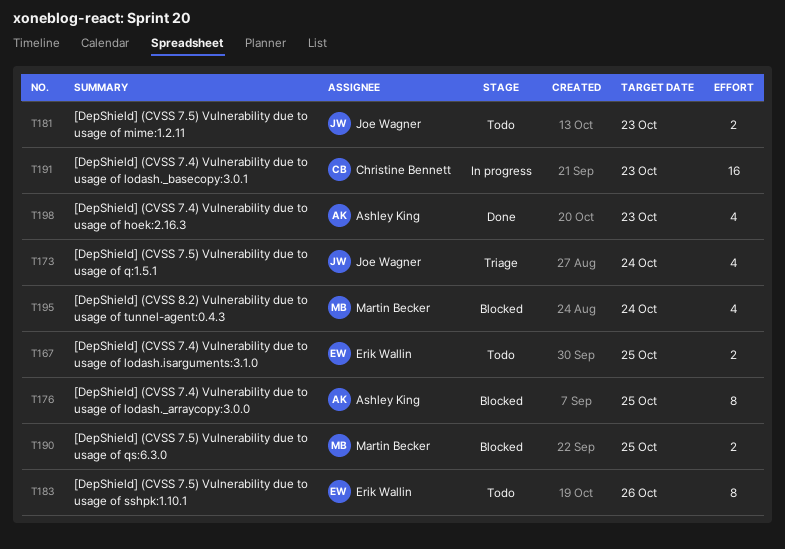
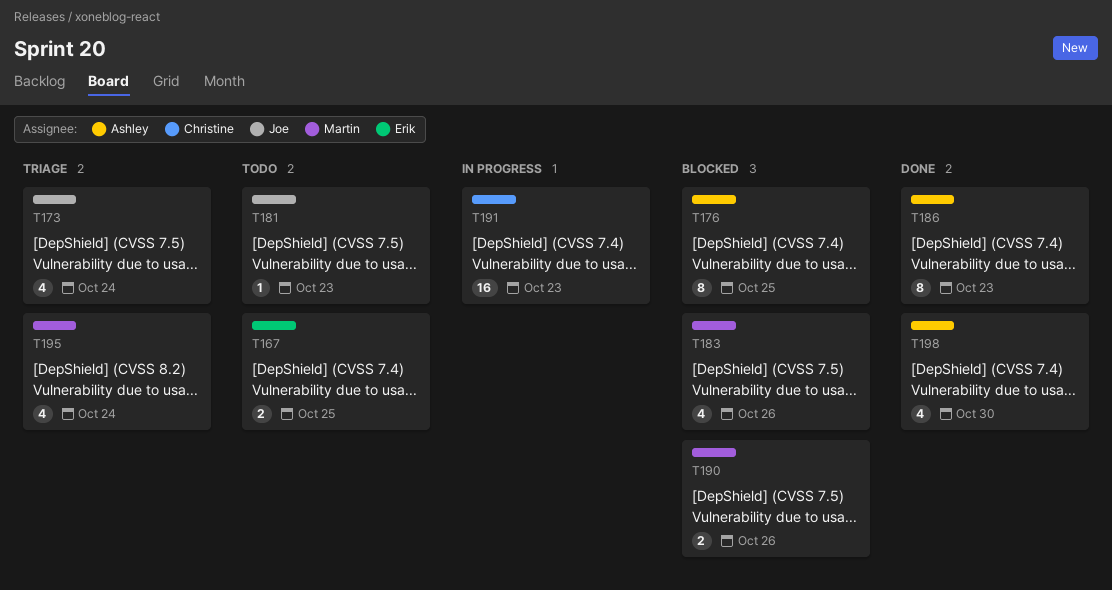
T181, estimate: 2 -> 1
T183, status: Todo -> Blocked
T183, owner: Erik Wallin -> Martin Becker
T183, estimate: 8 -> 4
T186: none -> present
T190, due: Oct 25 -> Oct 26
T195, status: Blocked -> Triage
T198, due: Oct 23 -> Oct 30

